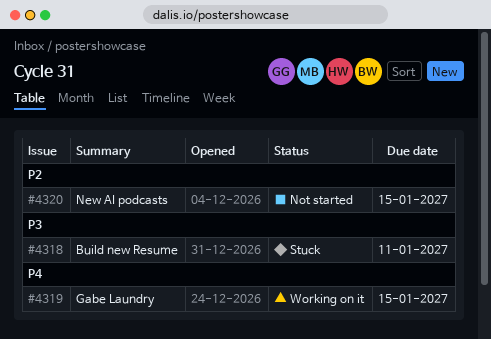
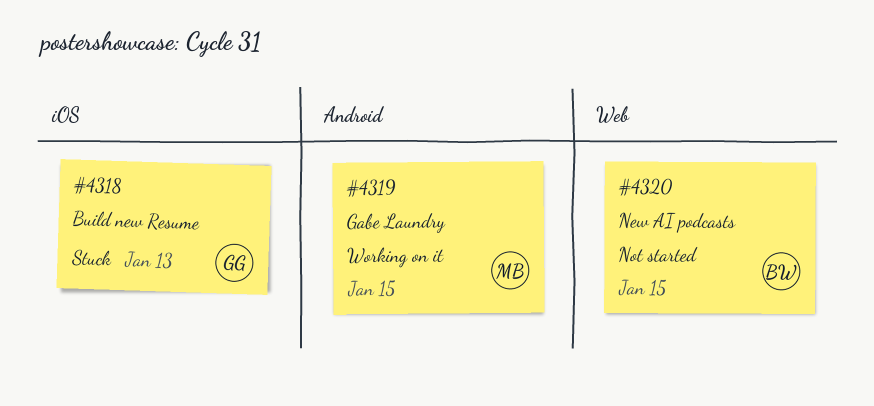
#4318, due: Jan 11 -> Jan 13

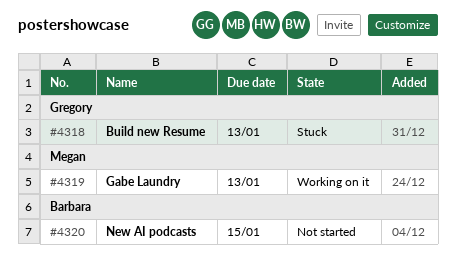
#4319, due: Jan 15 -> Jan 13

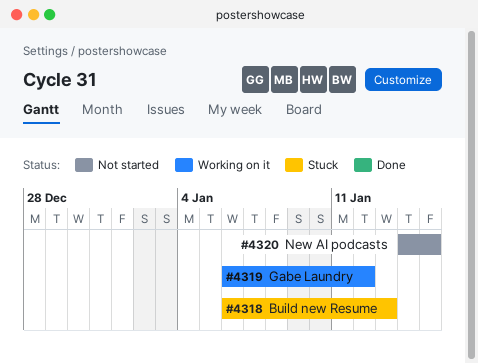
#4319, due: Jan 13 -> Jan 12

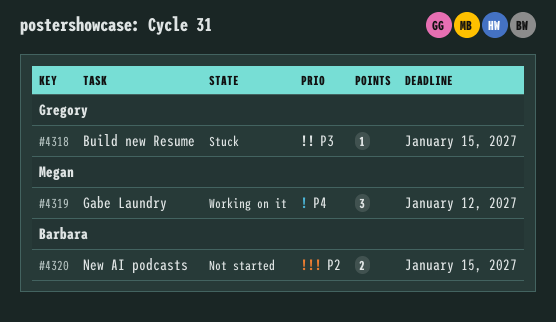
#4318, due: Jan 13 -> Jan 15

